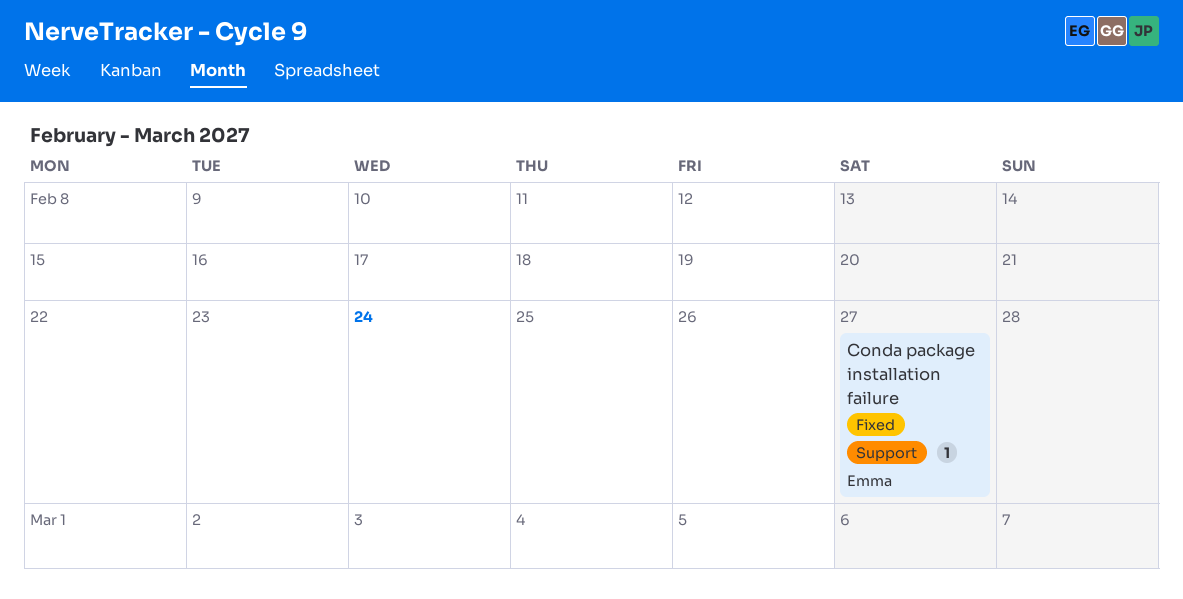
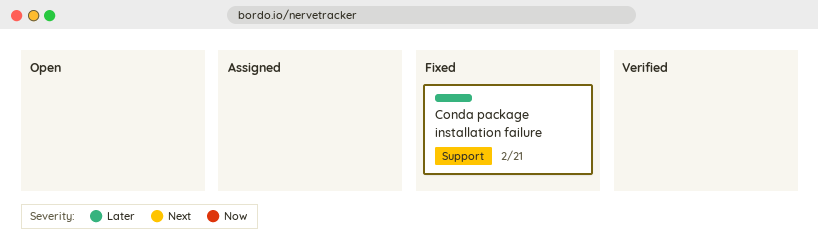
Conda package installation failure, due: Feb 27 -> Feb 21

